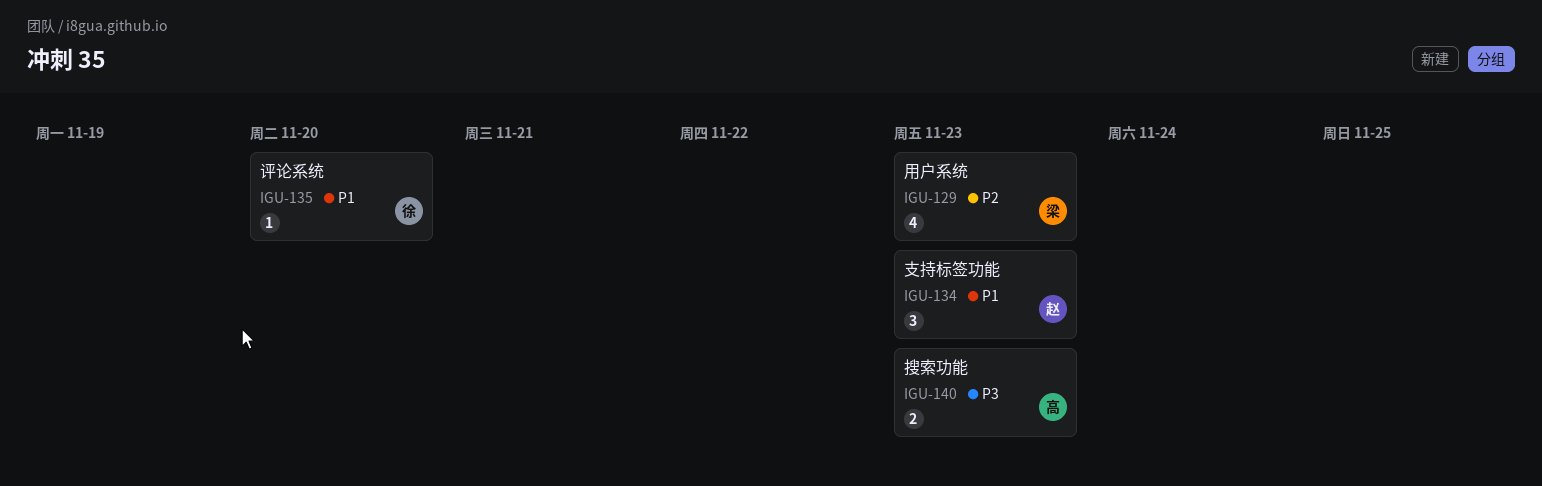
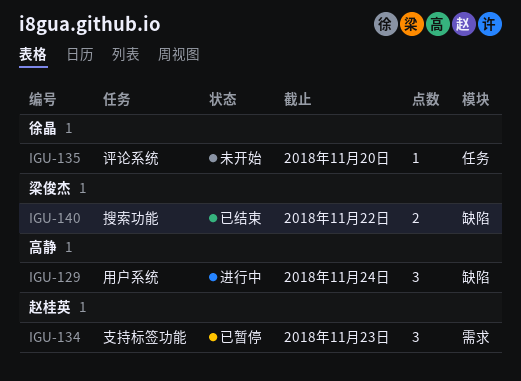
IGU-129, owner: 梁俊杰 -> 高静
IGU-129, estimate: 4 -> 3
IGU-129, due: Nov 23 -> Nov 24
IGU-140, owner: 高静 -> 梁俊杰
IGU-140, due: Nov 23 -> Nov 22

